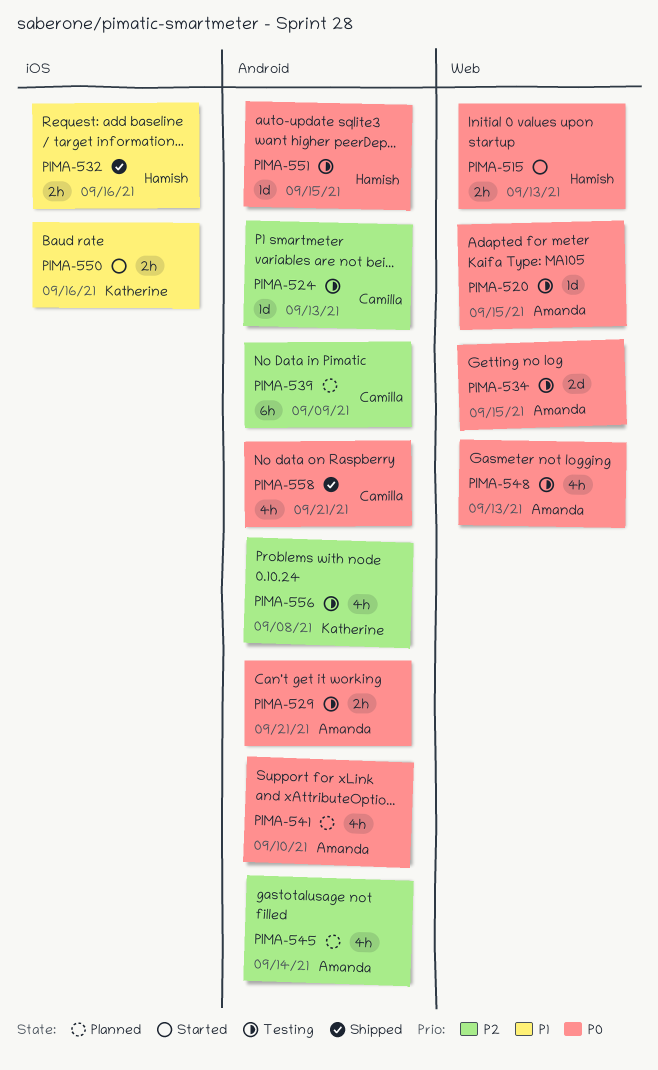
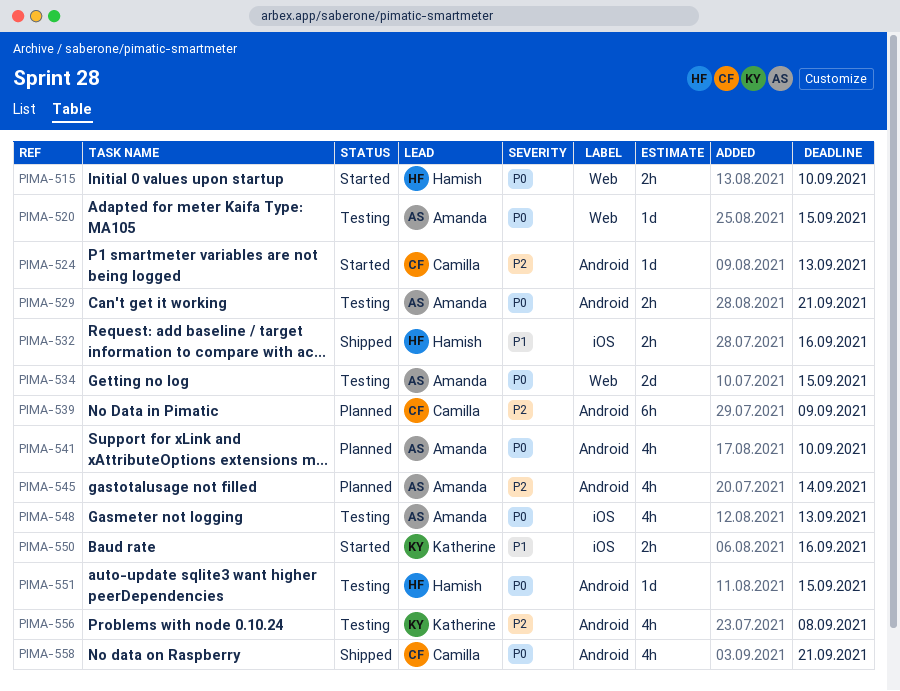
PIMA-515, due: Sep 13 -> Sep 10
PIMA-524, status: Testing -> Started
PIMA-548, label: Web -> iOS

